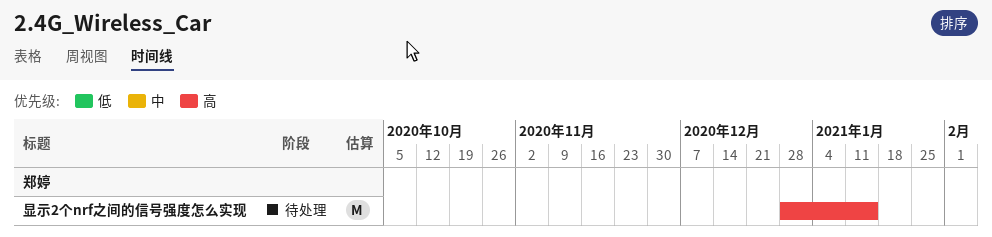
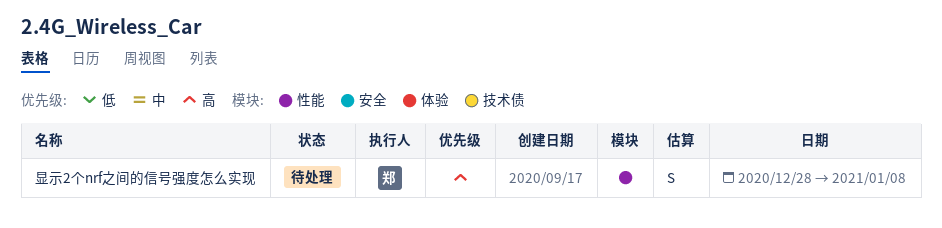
显示2个nrf之间的信号强度怎么实现, estimate: M -> S
显示2个nrf之间的信号强度怎么实现, due: Jan 15 -> Jan 8

